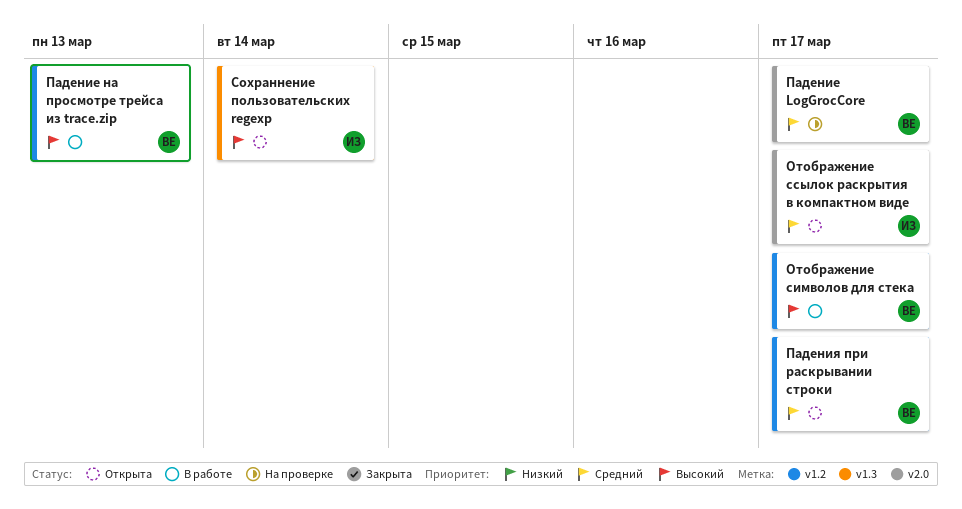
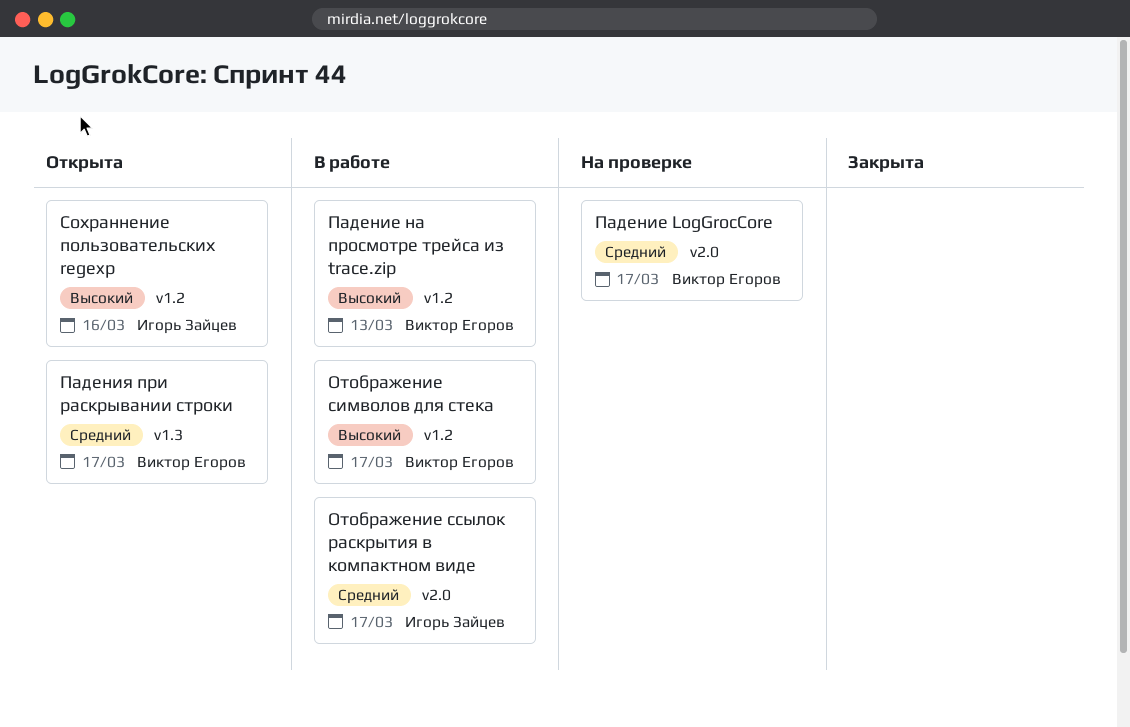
Отображение ссылок раскрытия в компактном виде, status: Открыта -> В работе
Падения при раскрывании строки, label: v1.2 -> v1.3
Сохраннение пользовательских regexp, label: v1.3 -> v1.2
Сохраннение пользовательских regexp, due: Mar 14 -> Mar 16

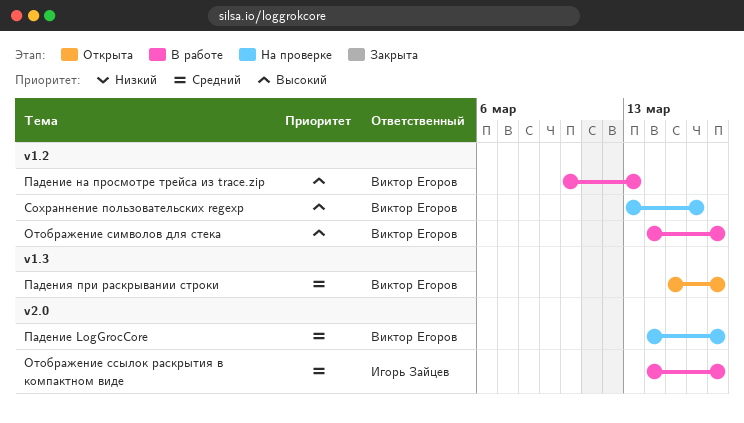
Сохраннение пользовательских regexp, status: Открыта -> На проверке
Сохраннение пользовательских regexp, owner: Игорь Зайцев -> Виктор Егоров

